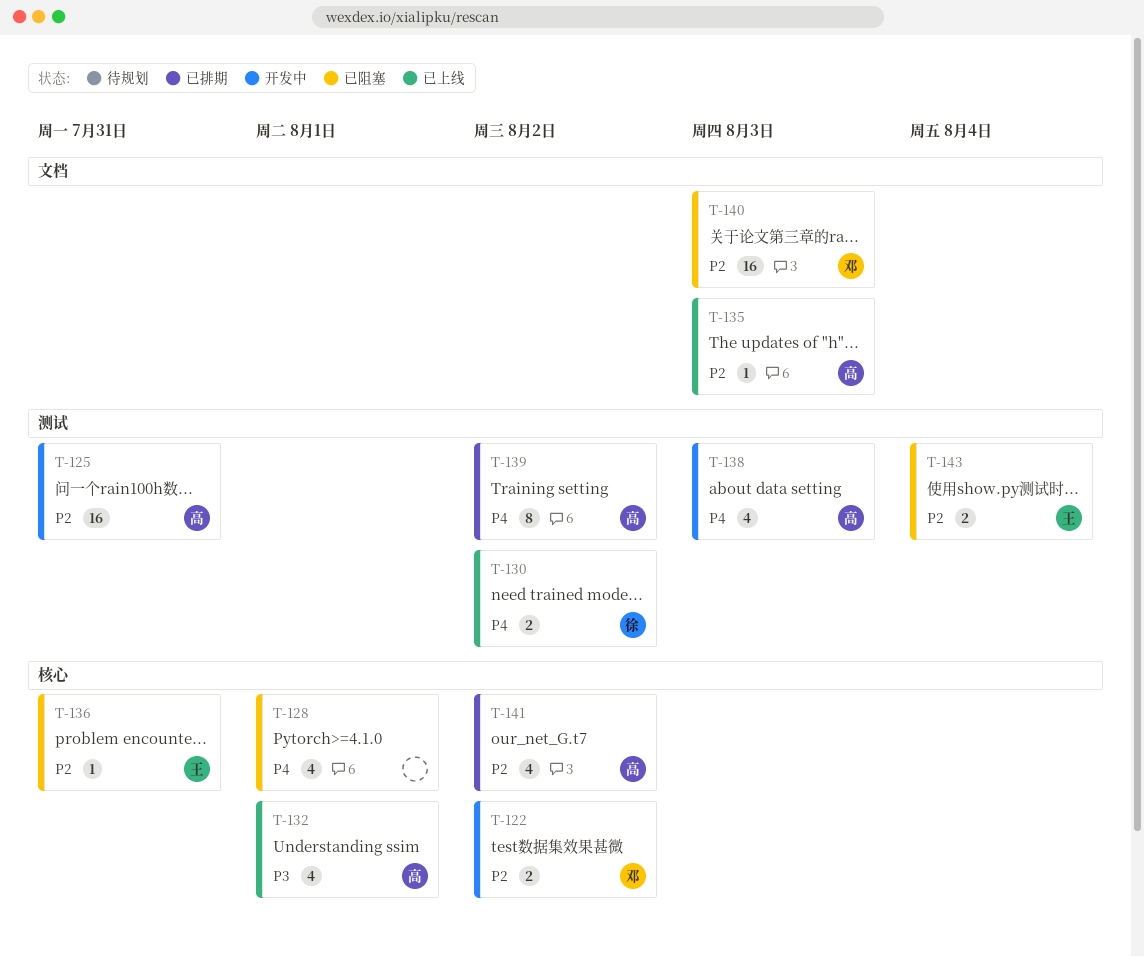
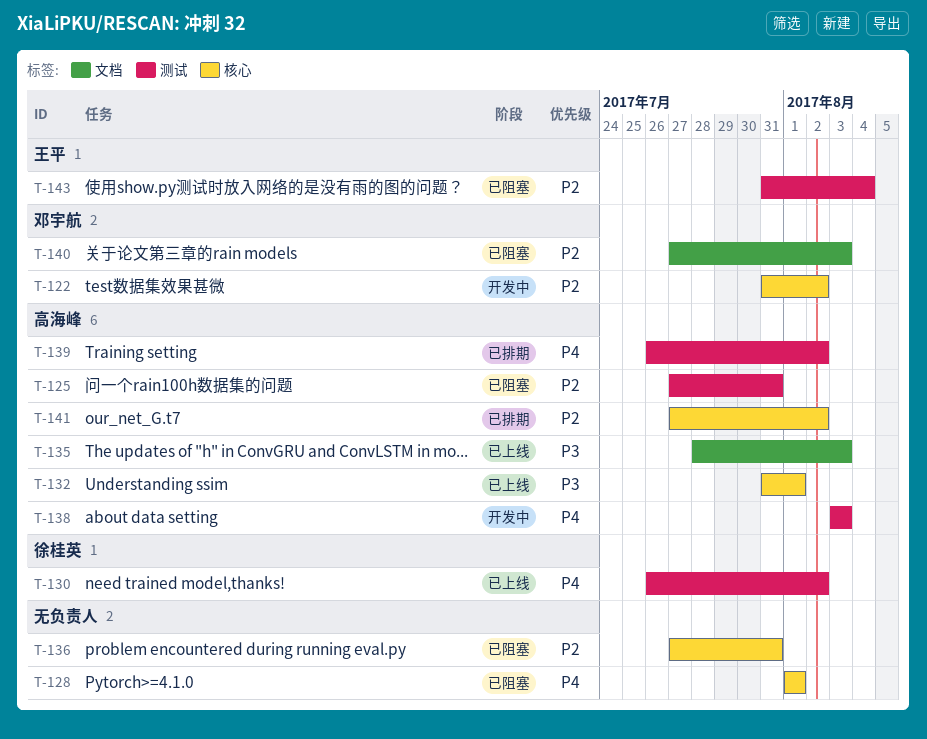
T-125, status: 开发中 -> 已阻塞
T-135, priority: P2 -> P3
T-136, owner: 王平 -> none

